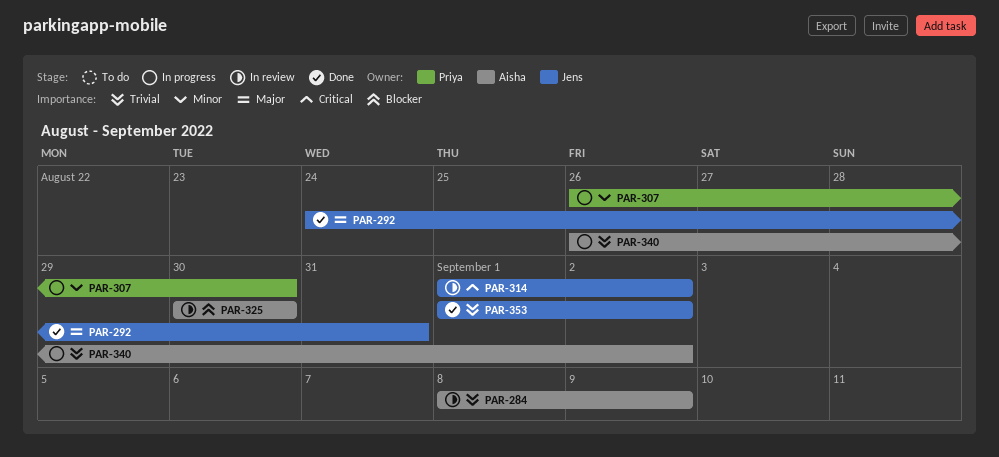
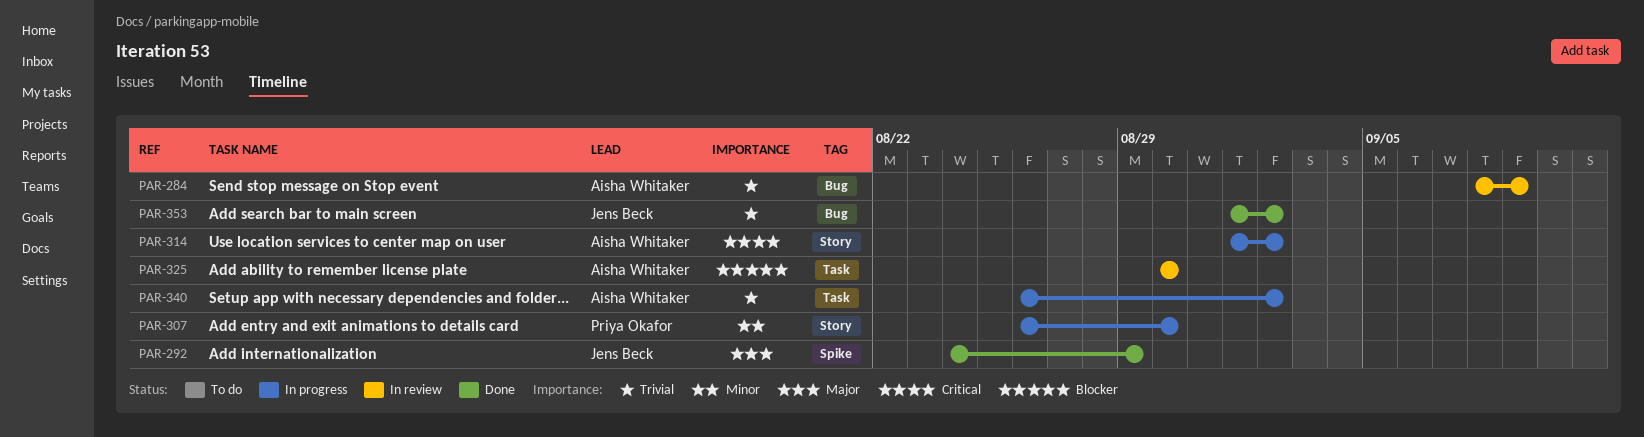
PAR-292, due: Aug 31 -> Aug 29
PAR-314, status: In review -> In progress
PAR-314, owner: Jens Beck -> Aisha Whitaker

